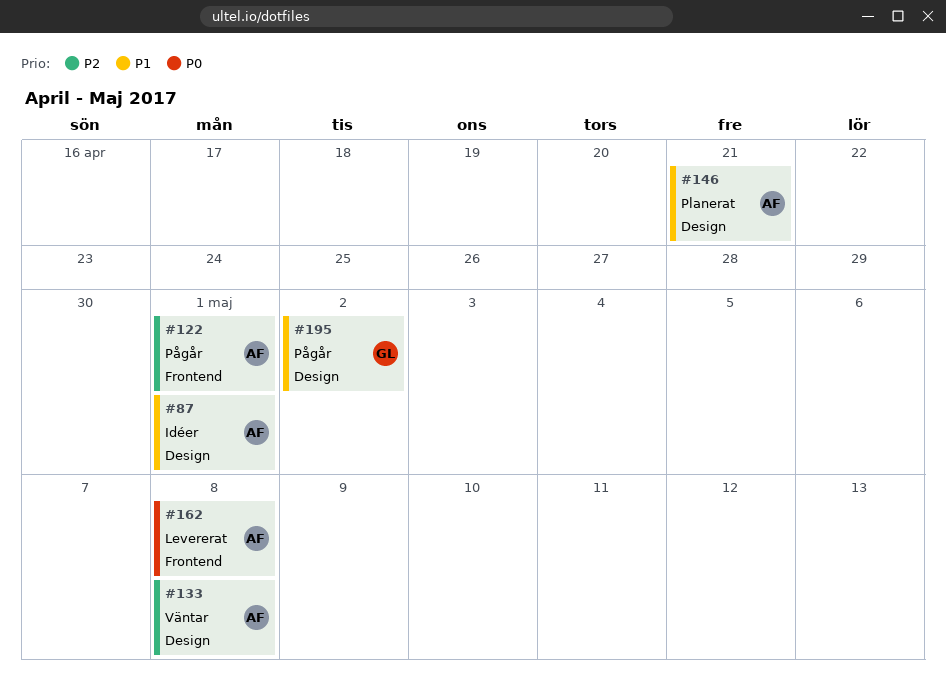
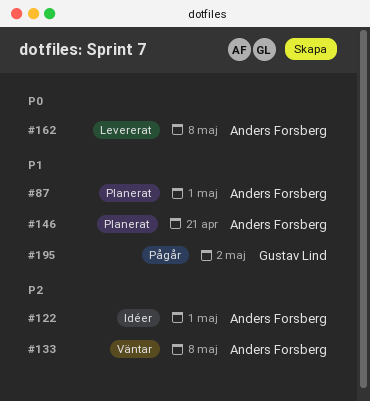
#87, status: Idéer -> Planerat
#122, status: Pågår -> Idéer

